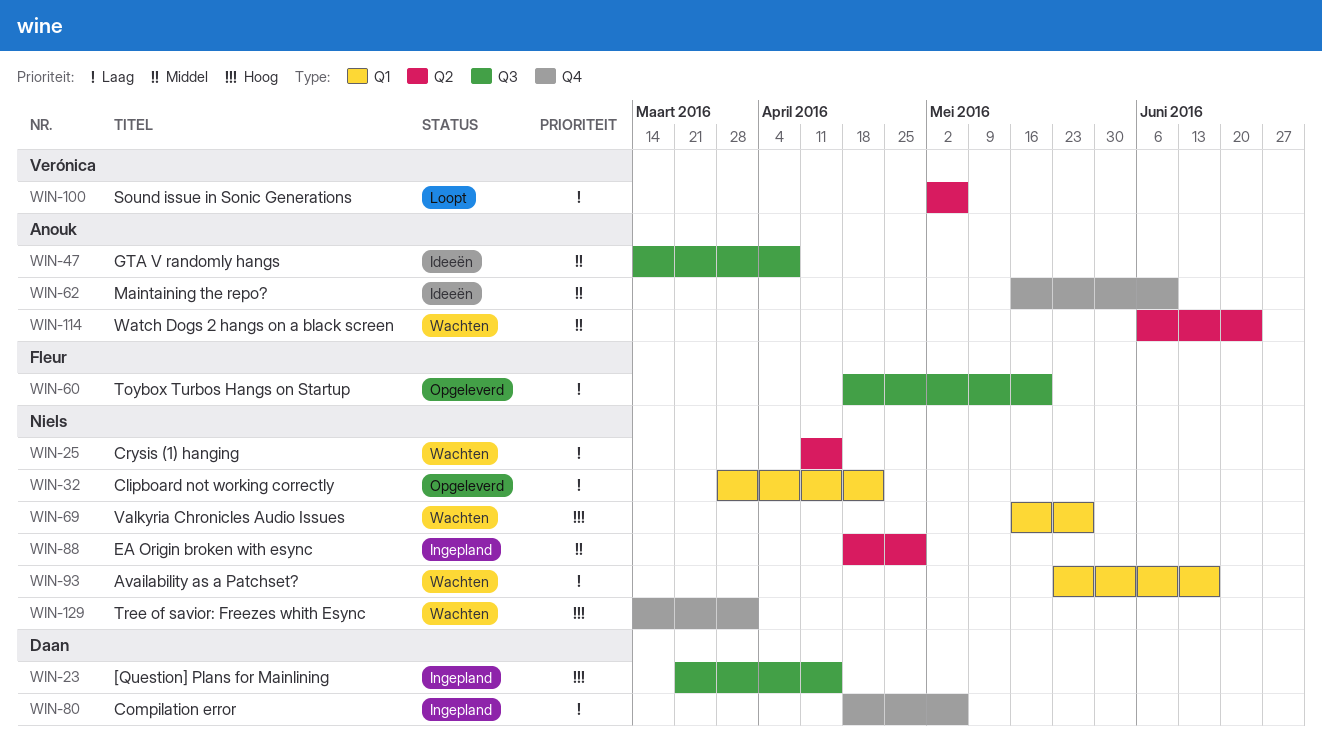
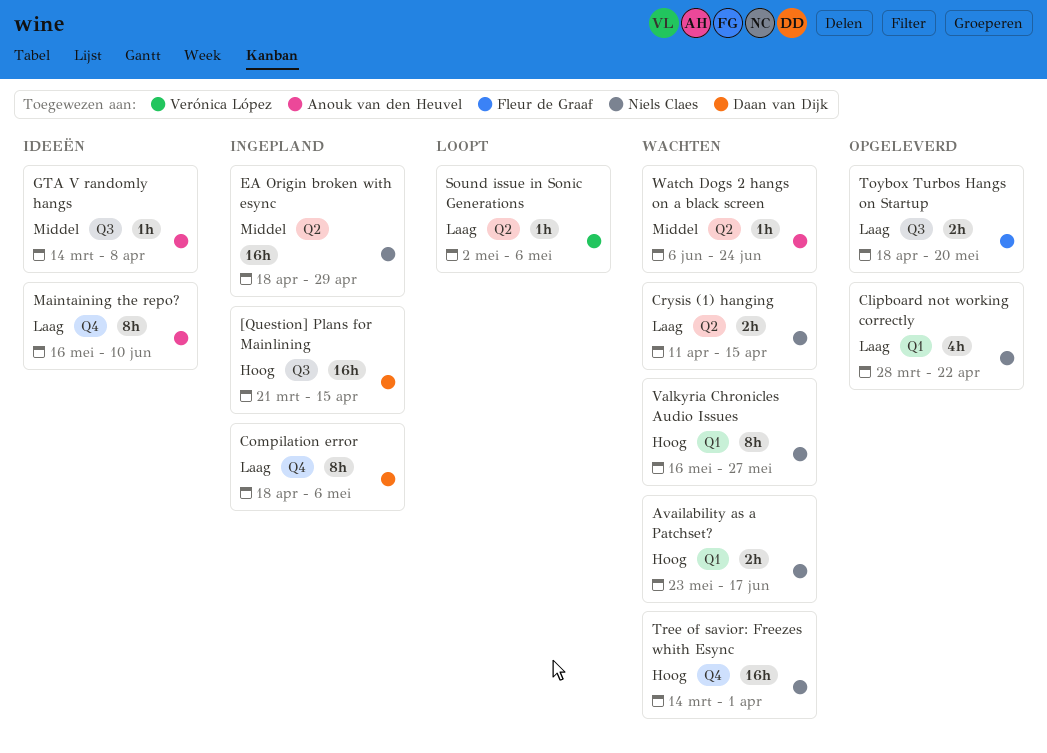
Availability as a Patchset?, priority: Laag -> Hoog
Maintaining the repo?, priority: Middel -> Laag

